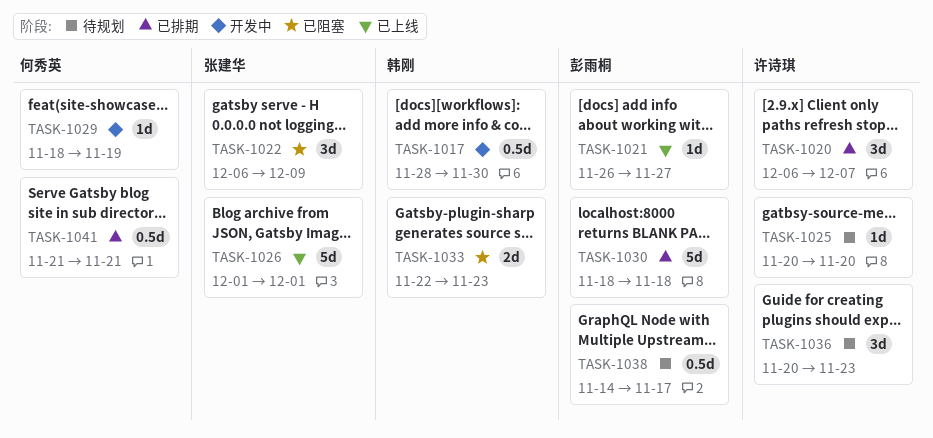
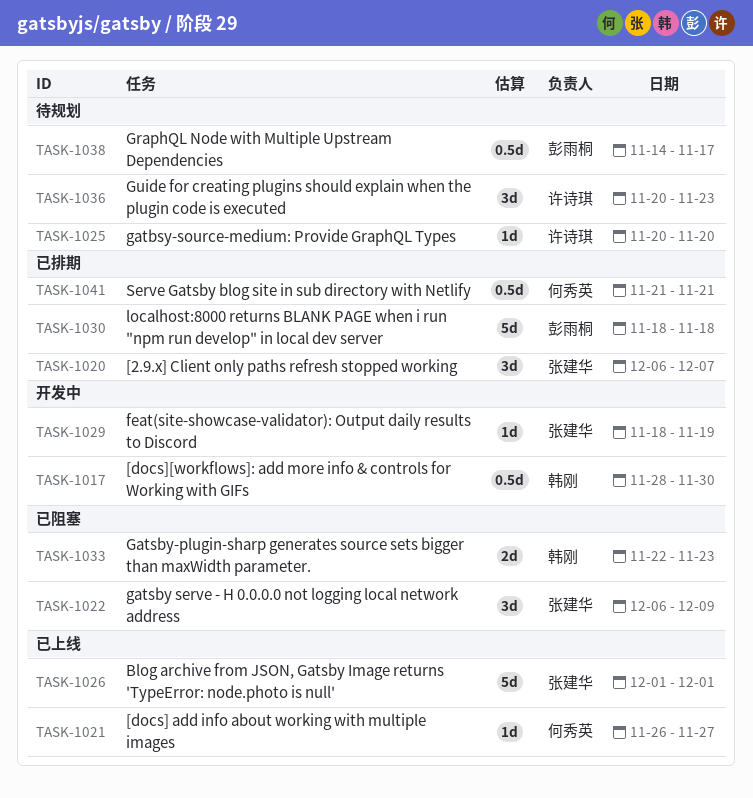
TASK-1020, owner: 许诗琪 -> 张建华
TASK-1021, owner: 彭雨桐 -> 何秀英
TASK-1029, owner: 何秀英 -> 张建华

